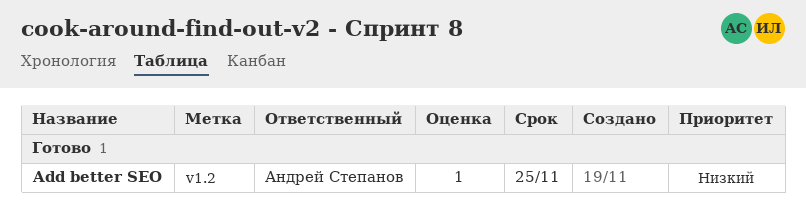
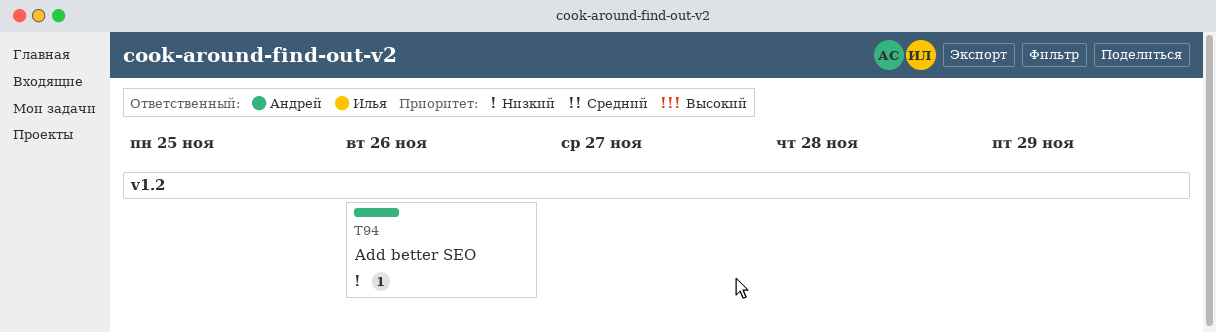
Add better SEO, due: Nov 25 -> Nov 26

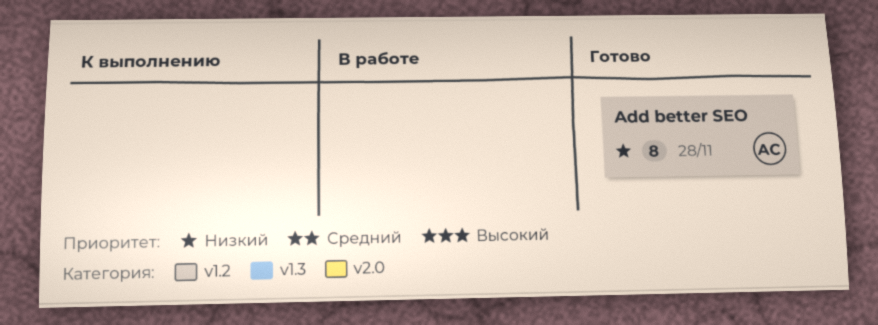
Add better SEO, estimate: 1 -> 8
Add better SEO, due: Nov 26 -> Nov 28

